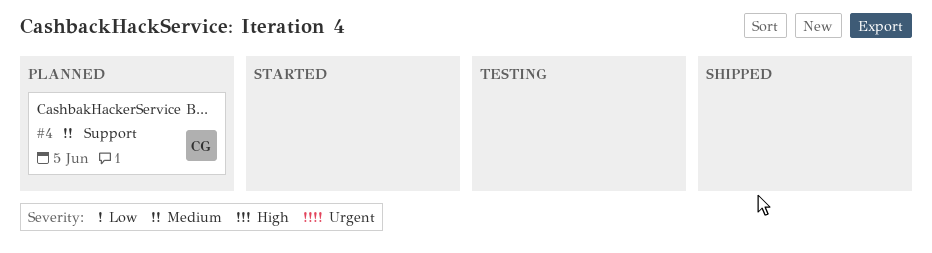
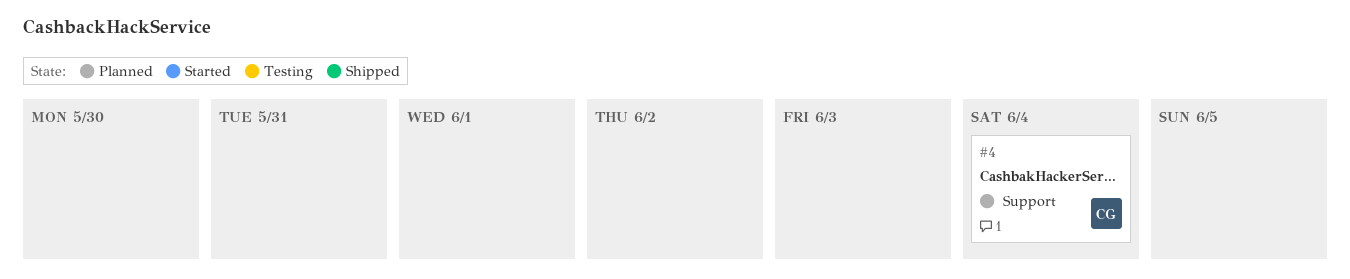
#4, due: Jun 5 -> Jun 4

